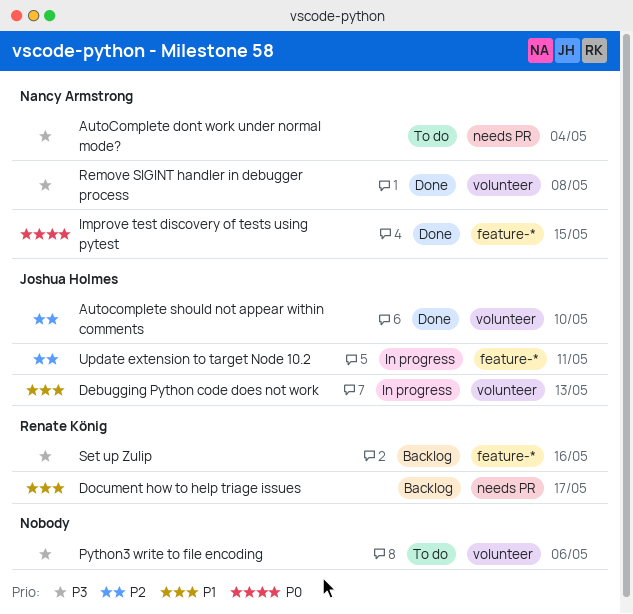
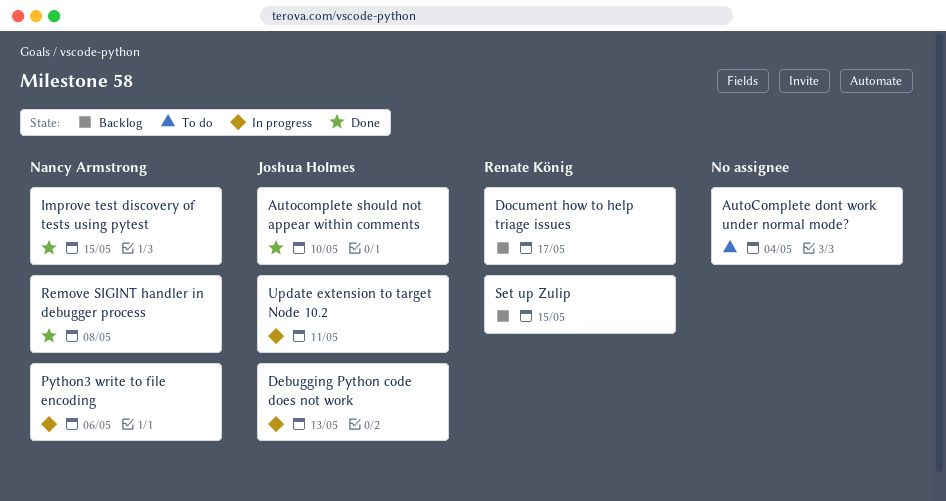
AutoComplete dont work under normal mode?, owner: Nancy Armstrong -> none
Python3 write to file encoding, status: To do -> In progress
Python3 write to file encoding, owner: none -> Nancy Armstrong
Set up Zulip, due: May 16 -> May 15

